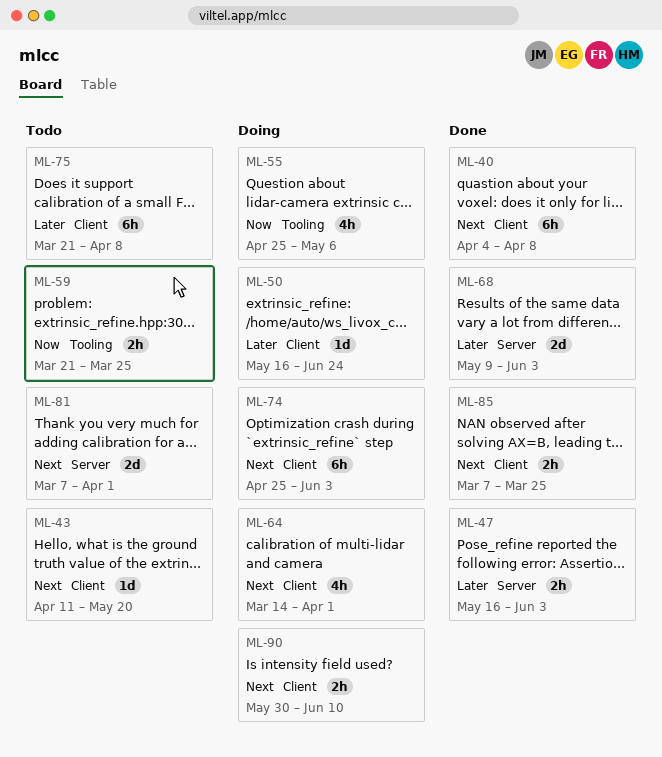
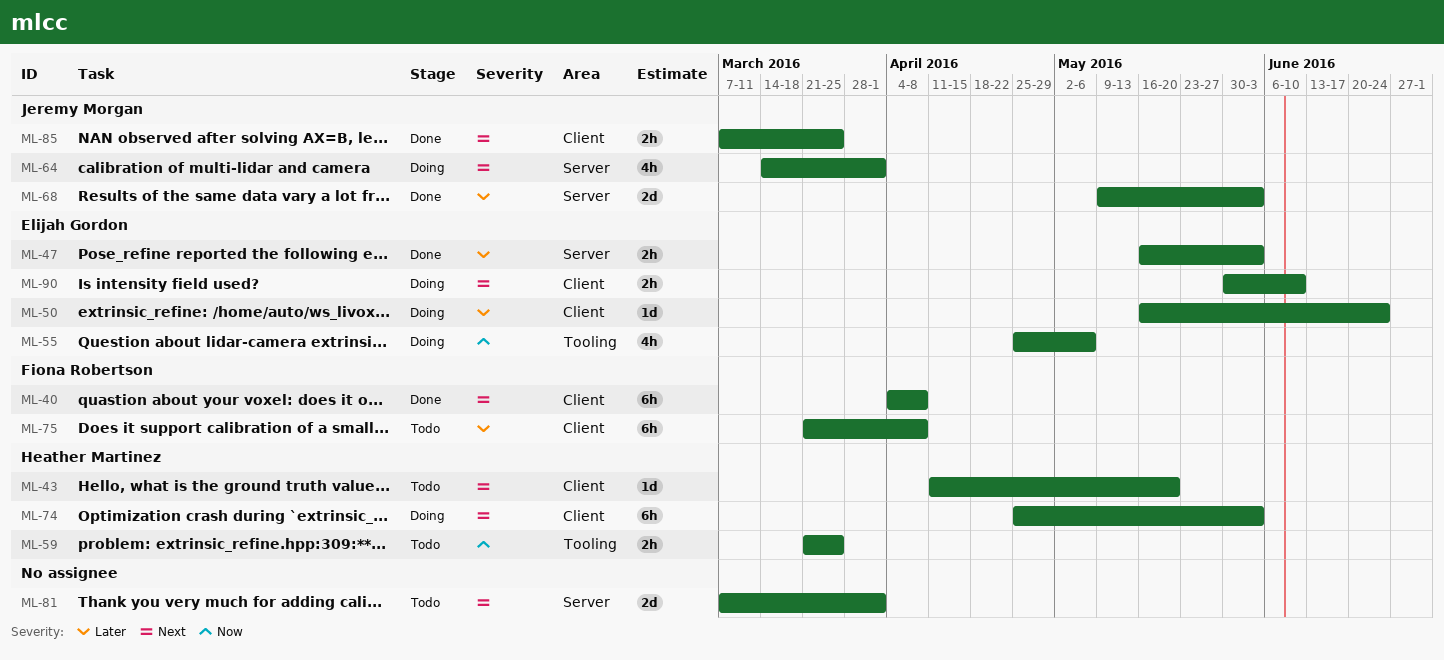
ML-64, label: Client -> Server

